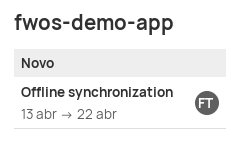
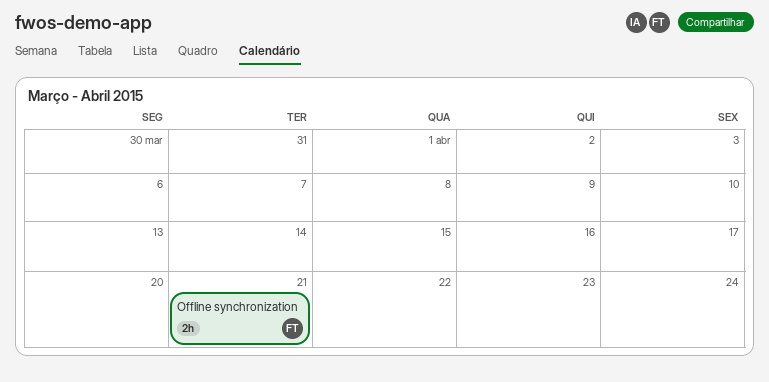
Offline synchronization, due: Apr 22 -> Apr 21

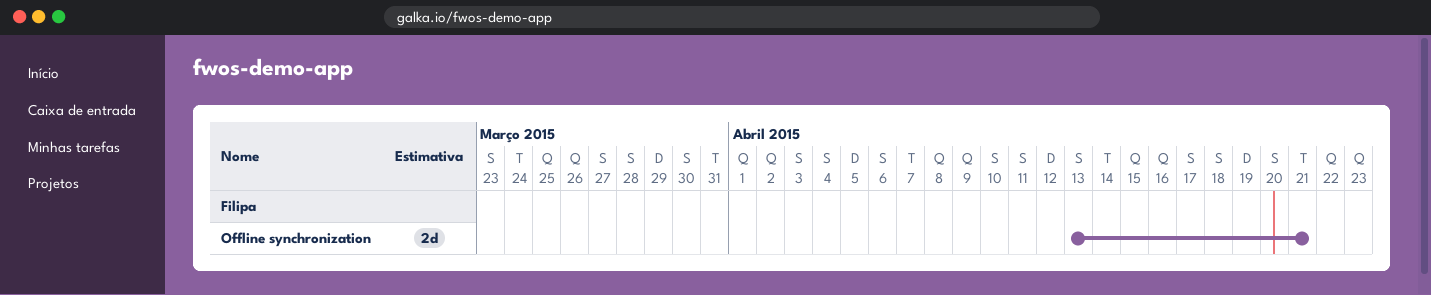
Offline synchronization, estimate: 2h -> 2d

